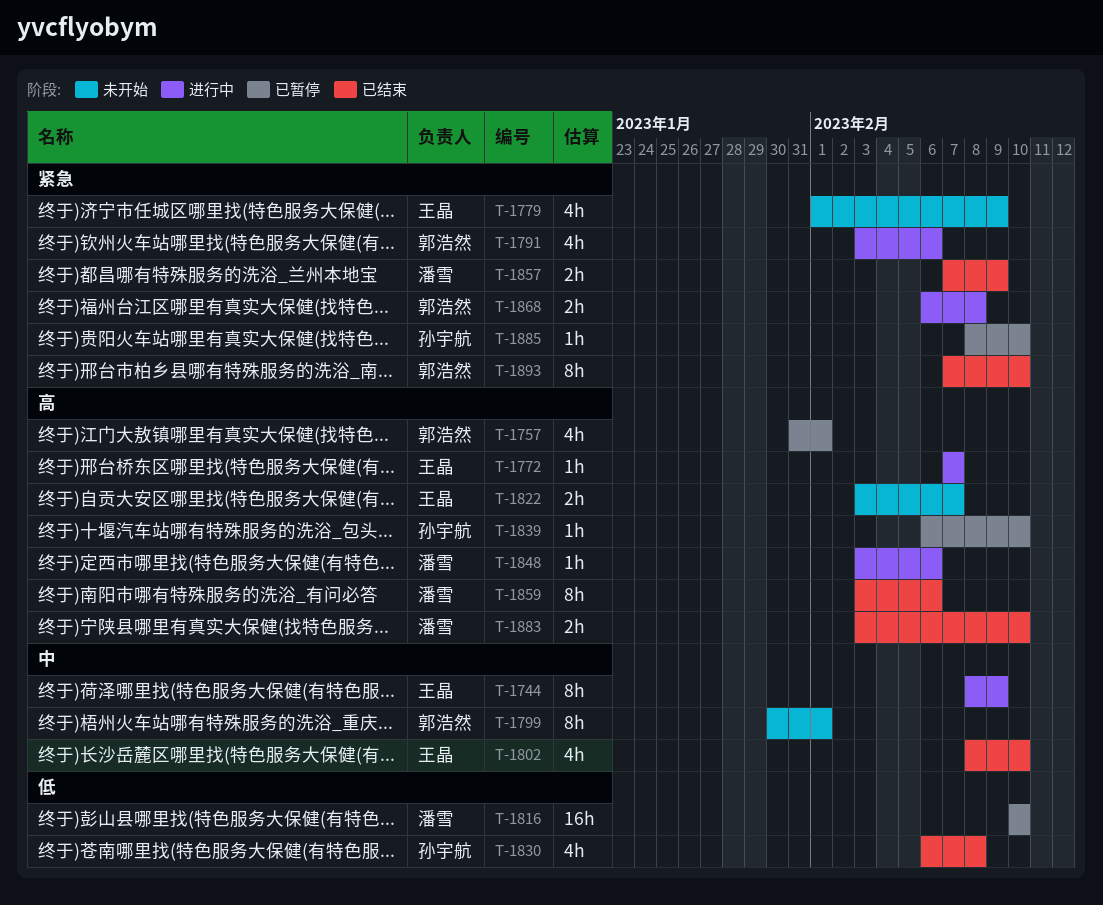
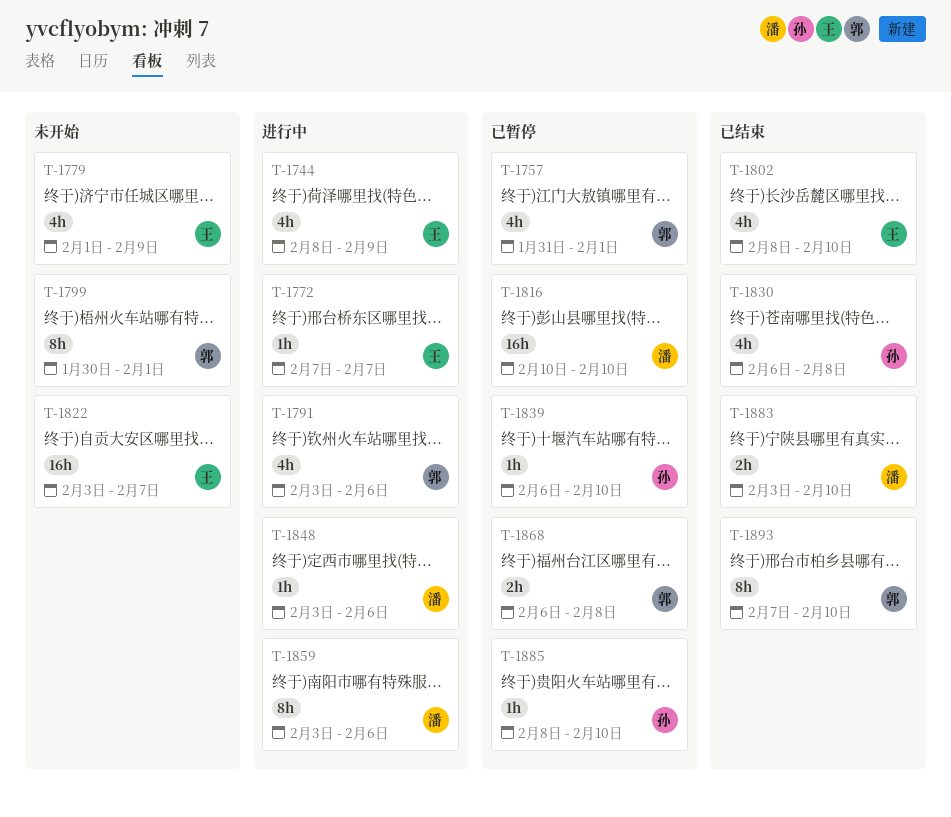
T-1744, estimate: 8h -> 4h
T-1822, estimate: 2h -> 16h
T-1857: present -> none
T-1859, status: 已结束 -> 进行中
T-1868, status: 进行中 -> 已暂停

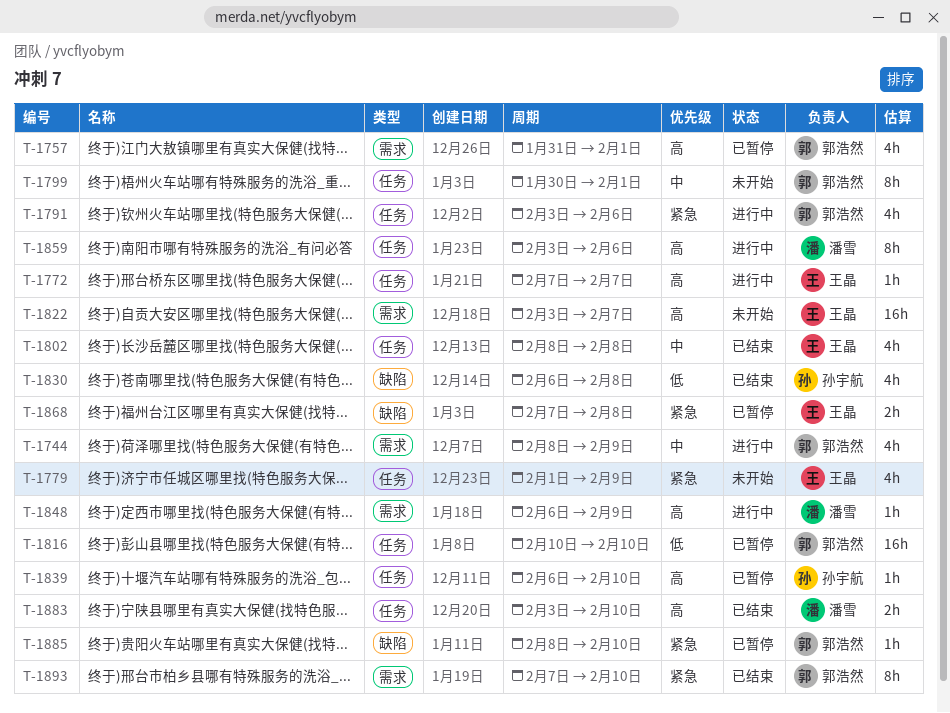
T-1744, owner: 王晶 -> 郭浩然
T-1802, due: Feb 10 -> Feb 8
T-1816, owner: 潘雪 -> 郭浩然
T-1848, start: Feb 3 -> Feb 6
T-1848, due: Feb 6 -> Feb 9
T-1868, owner: 郭浩然 -> 王晶
T-1868, start: Feb 6 -> Feb 7
T-1885, owner: 孙宇航 -> 郭浩然

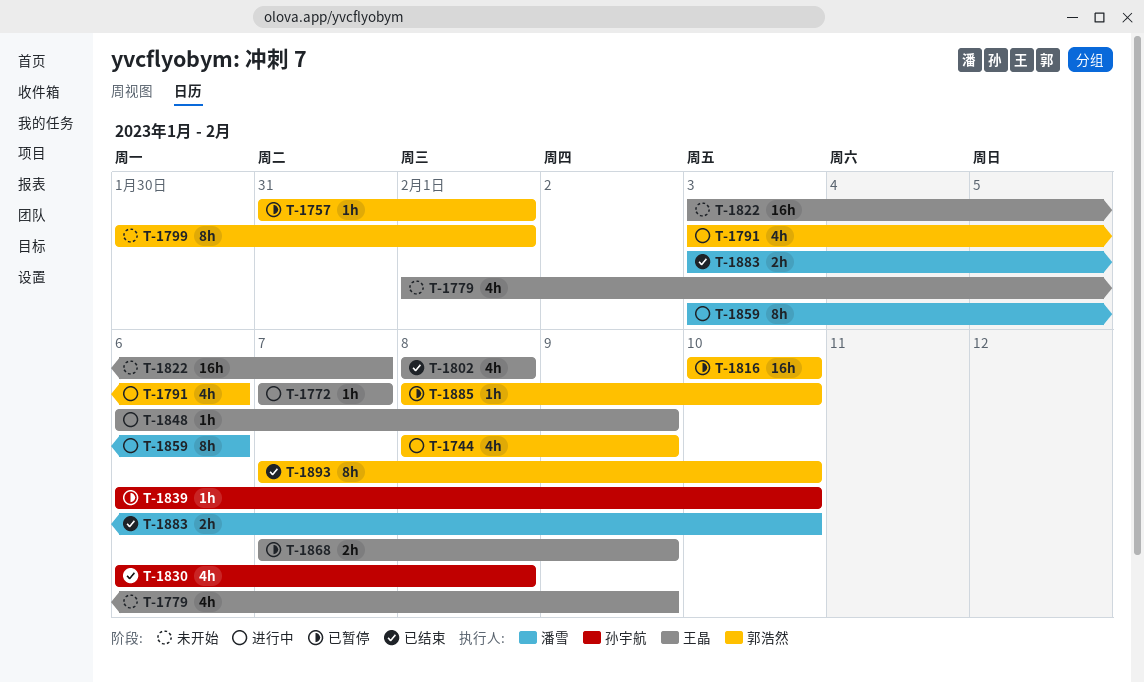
T-1757, estimate: 4h -> 1h
T-1848, owner: 潘雪 -> 王晶
T-1868, due: Feb 8 -> Feb 9

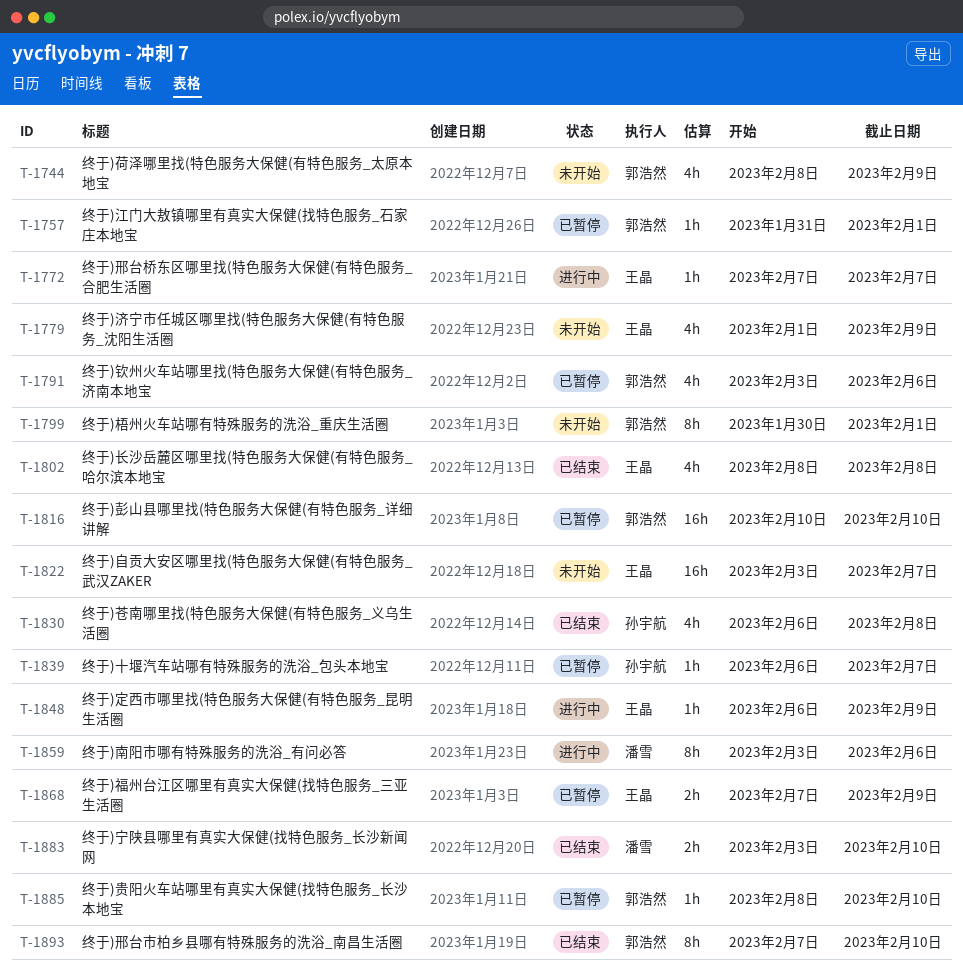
T-1744, status: 进行中 -> 未开始
T-1791, status: 进行中 -> 已暂停
T-1839, due: Feb 10 -> Feb 7

